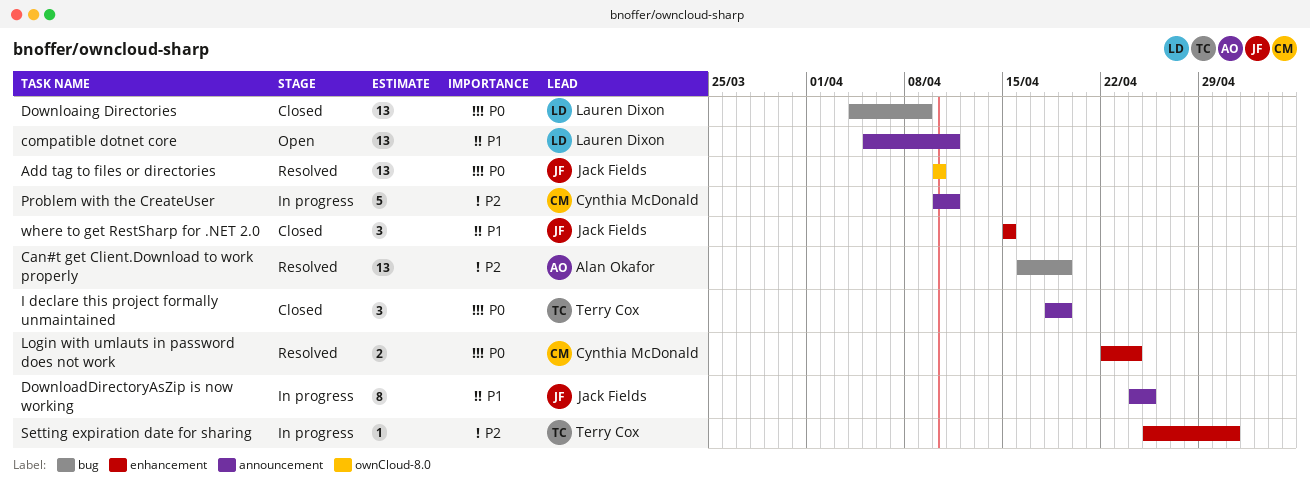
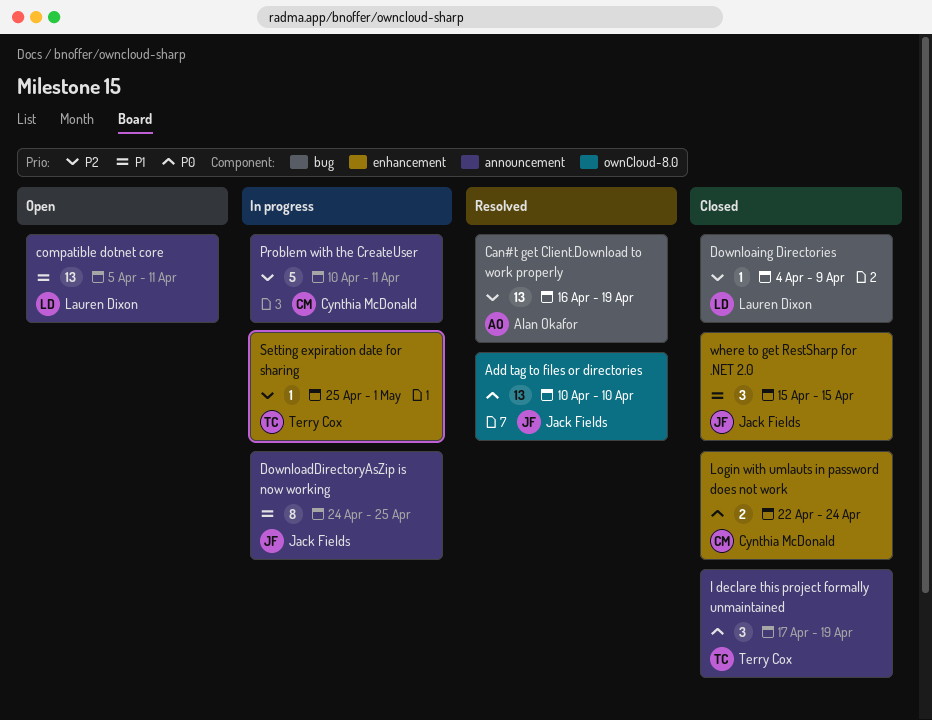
Downloaing Directories, priority: P0 -> P2
Downloaing Directories, estimate: 13 -> 1
I declare this project formally unmaintained, start: Apr 18 -> Apr 17
Login with umlauts in password does not work, status: Resolved -> Closed

